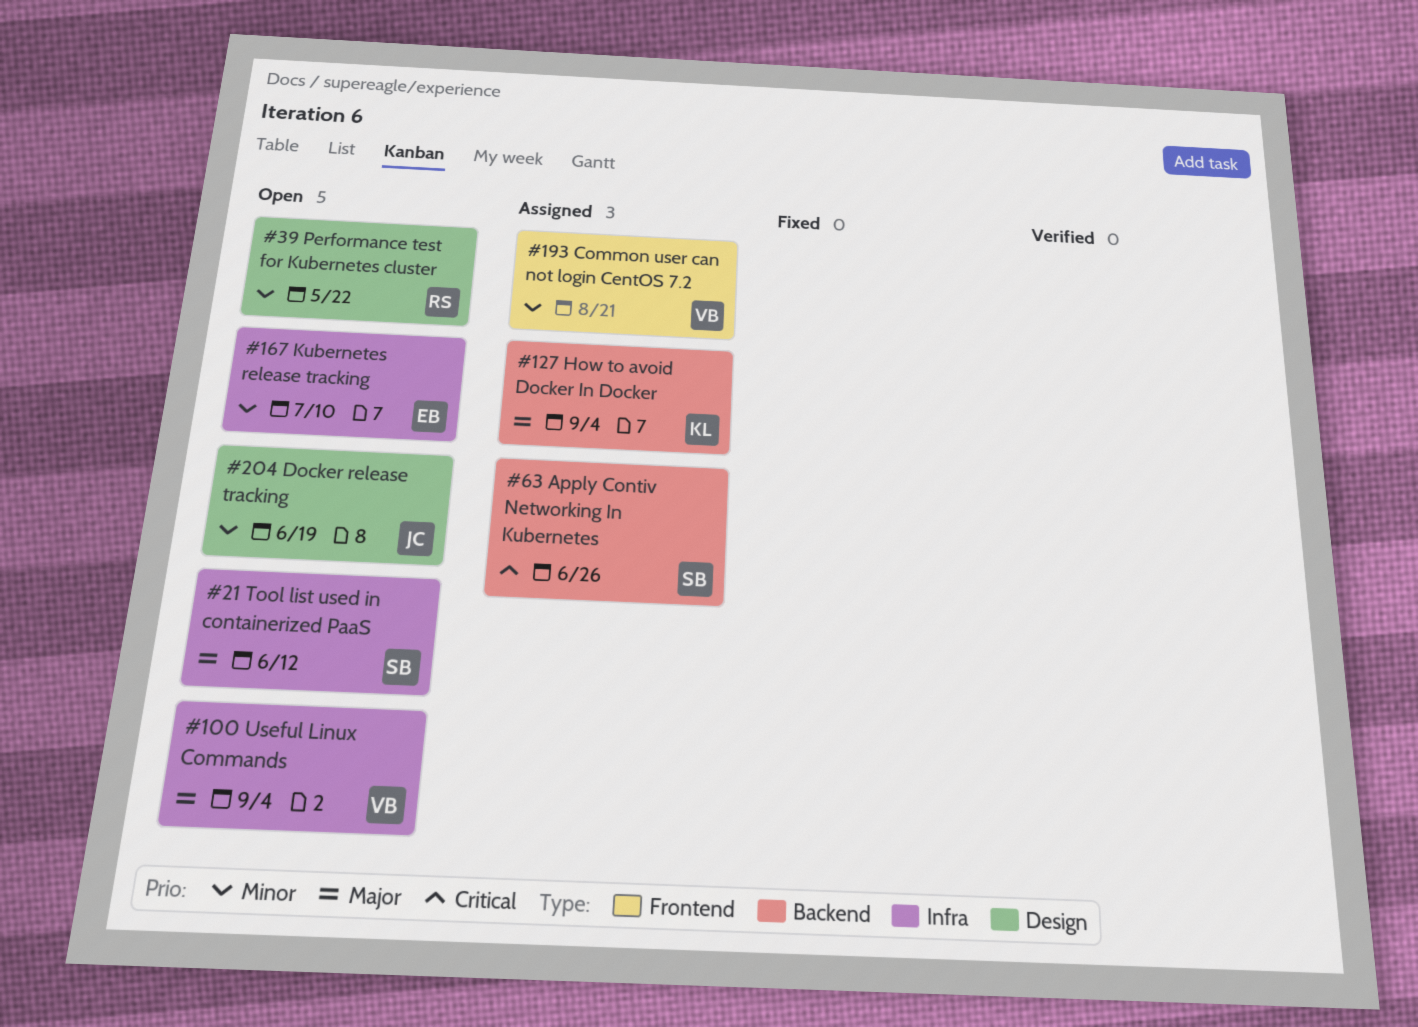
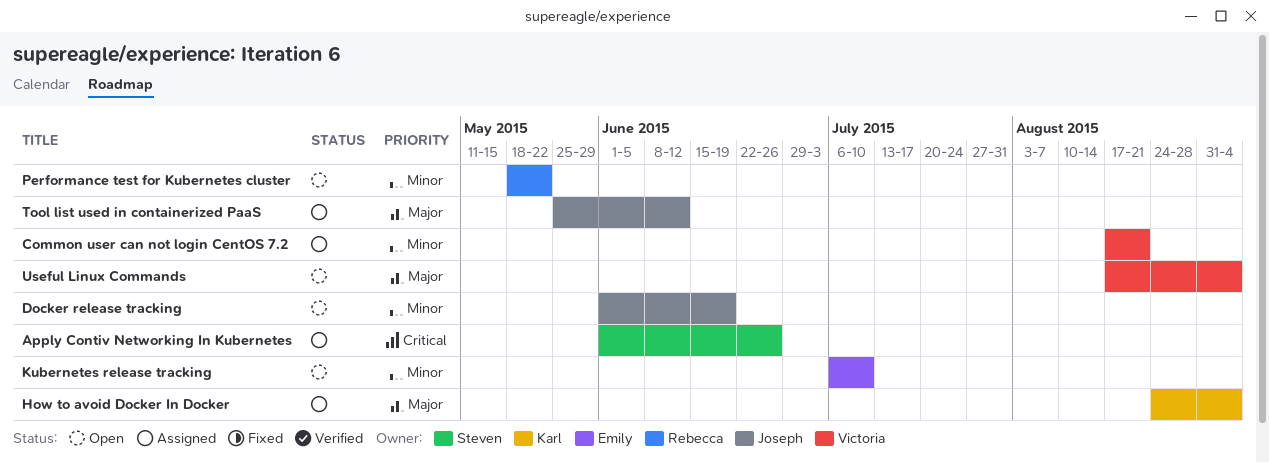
Tool list used in containerized PaaS, status: Open -> Assigned
Tool list used in containerized PaaS, owner: Steven -> Joseph

